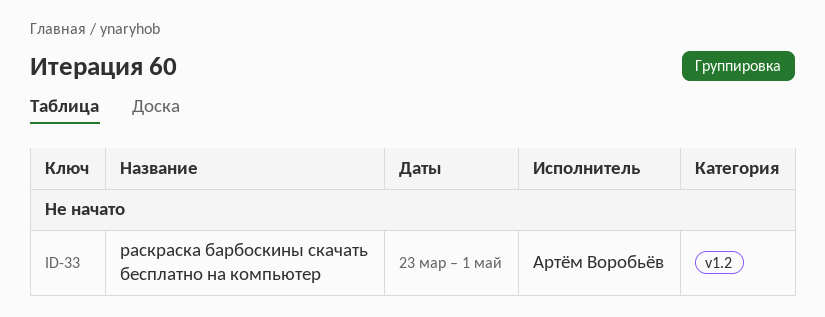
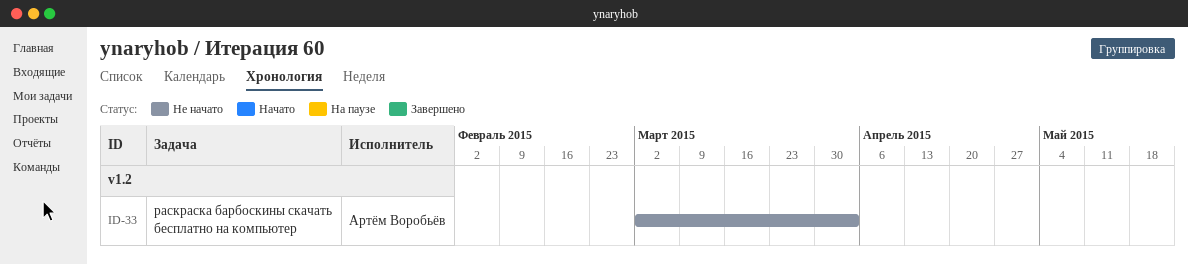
ID-33, start: Mar 23 -> Mar 2
ID-33, due: May 1 -> Apr 3

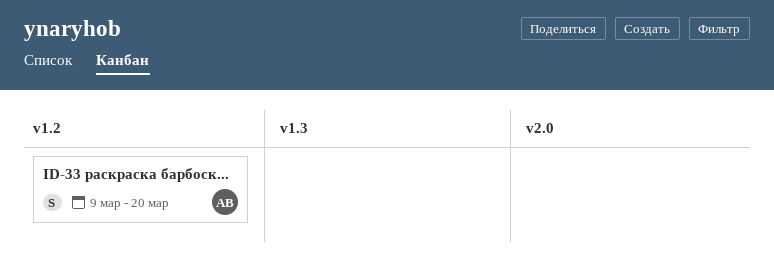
ID-33, start: Mar 2 -> Mar 9
ID-33, due: Apr 3 -> Mar 20

